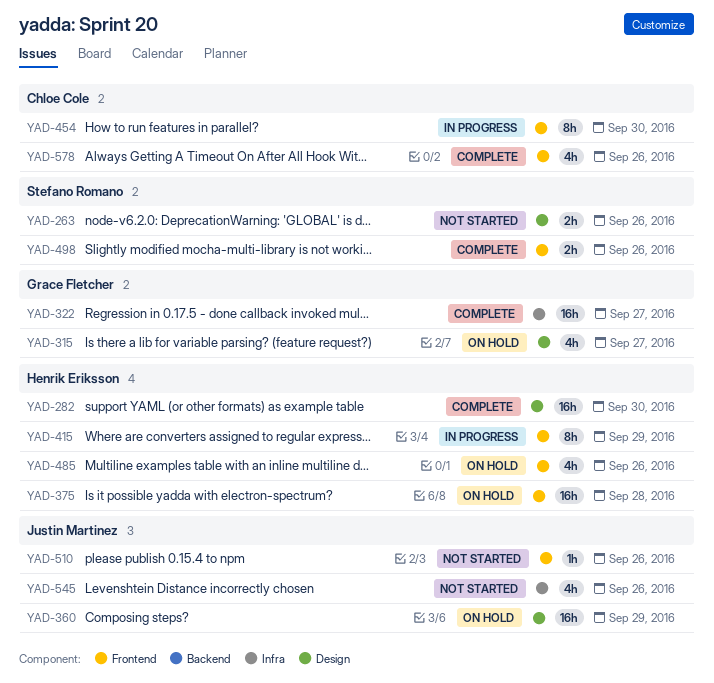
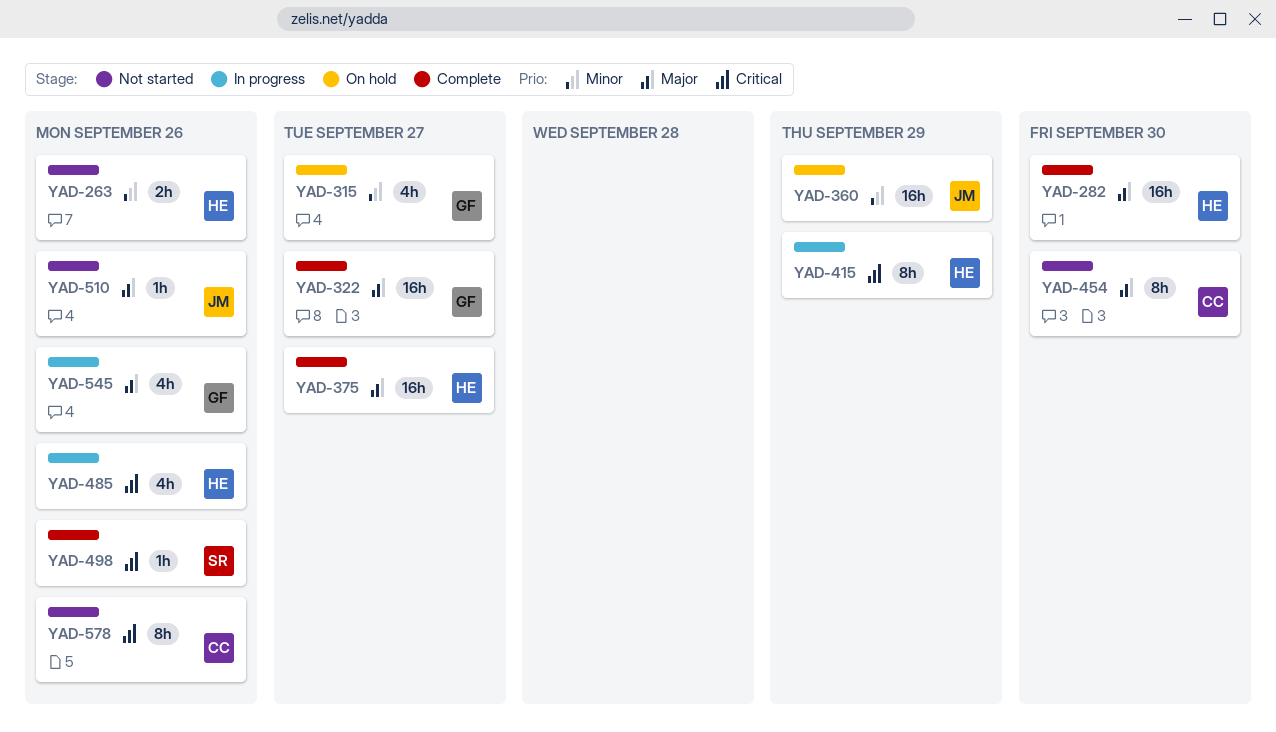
YAD-263, owner: Stefano Romano -> Henrik Eriksson
YAD-375, status: On hold -> Complete
YAD-375, due: Sep 28 -> Sep 27
YAD-454, status: In progress -> Not started
YAD-485, status: On hold -> In progress
YAD-498, estimate: 2h -> 1h
YAD-545, status: Not started -> In progress
YAD-545, owner: Justin Martinez -> Grace Fletcher
YAD-578, status: Complete -> Not started
YAD-578, estimate: 4h -> 8h

